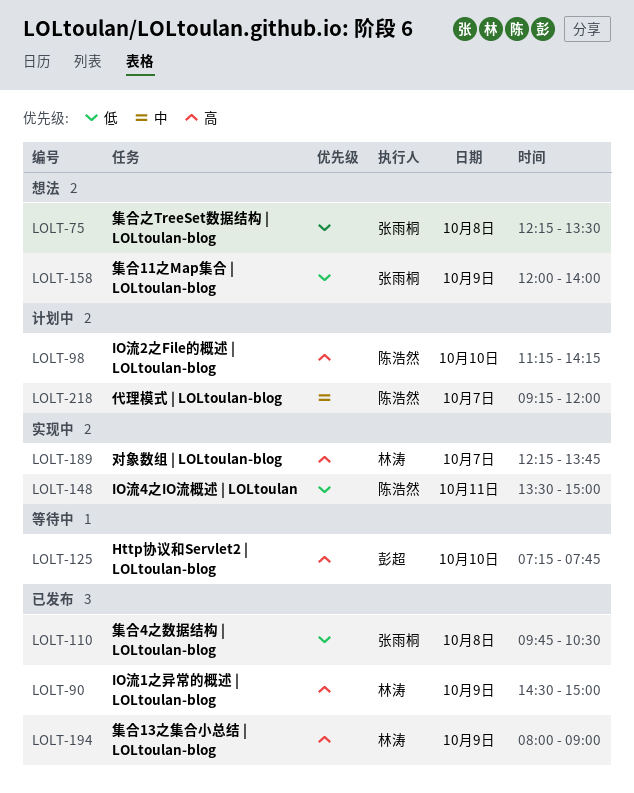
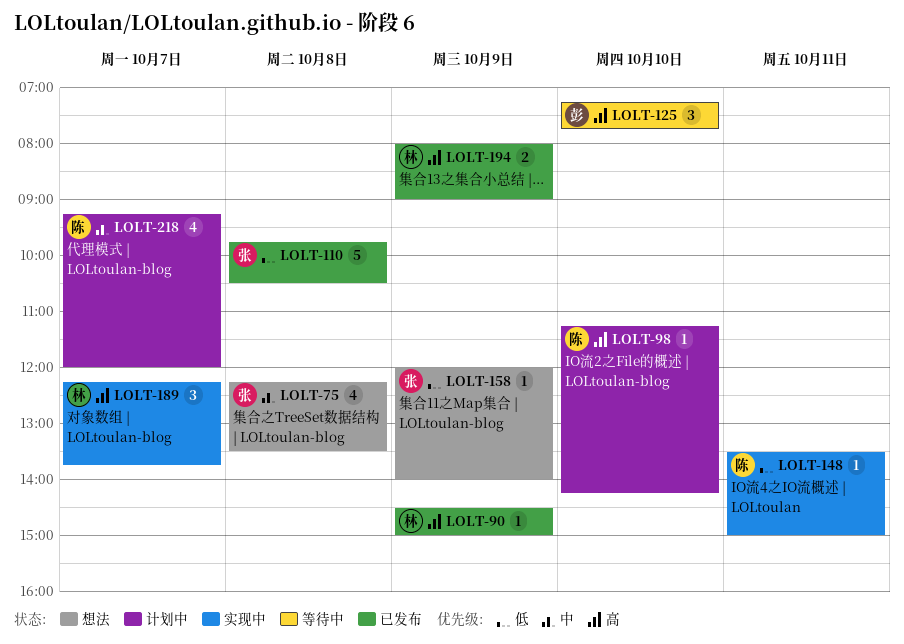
LOLT-75, priority: 低 -> 中

